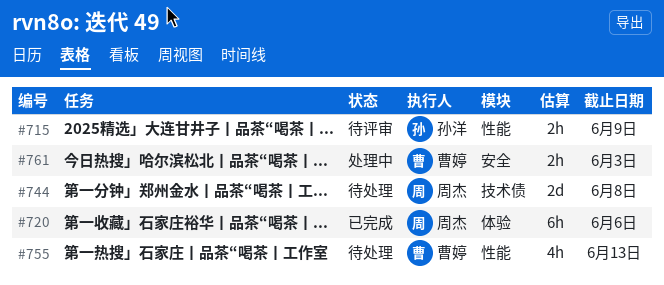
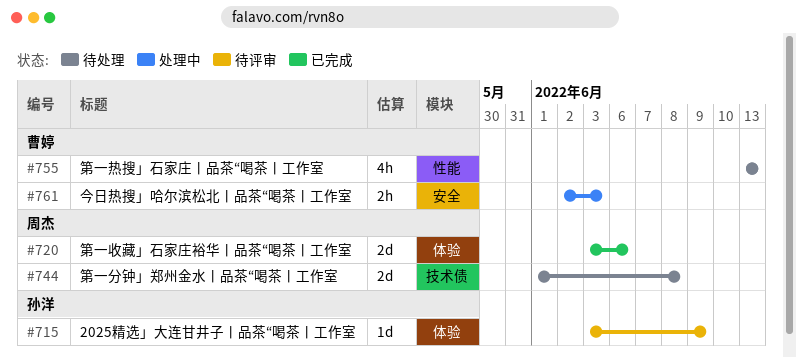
#715, label: 性能 -> 体验
#715, estimate: 2h -> 1d
#720, estimate: 6h -> 2d

